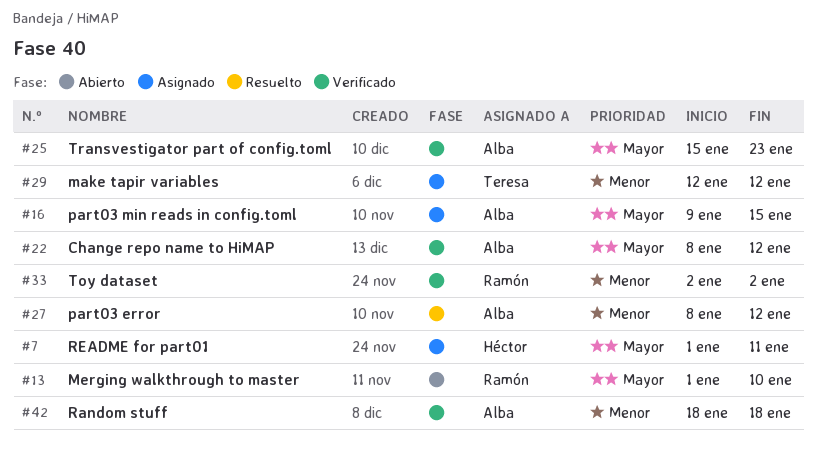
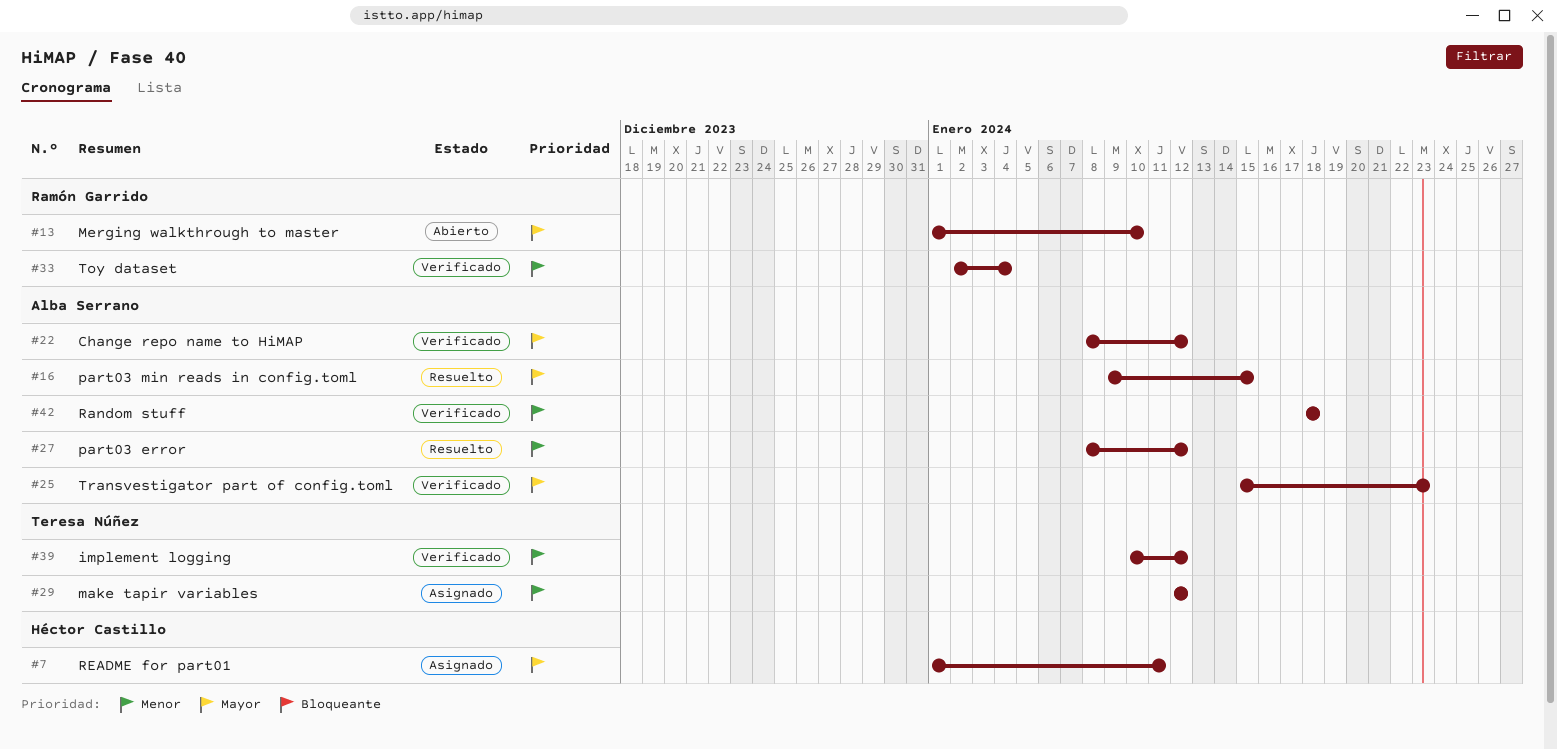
#16, status: Asignado -> Resuelto
#33, due: Jan 2 -> Jan 4
#39: none -> present

